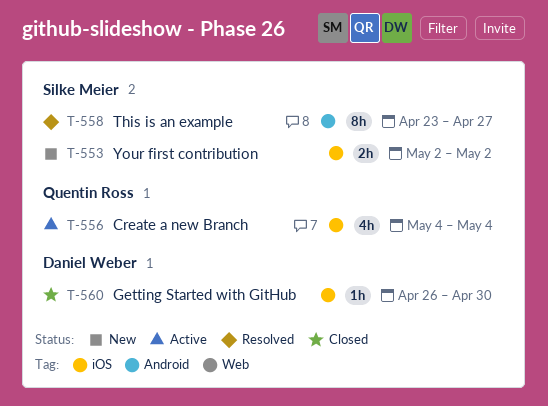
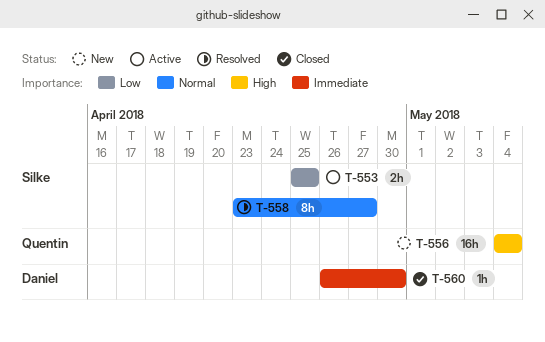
T-553, status: New -> Active
T-553, start: May 2 -> Apr 25
T-553, due: May 2 -> Apr 25
T-556, status: Active -> New
T-556, estimate: 4h -> 16h

